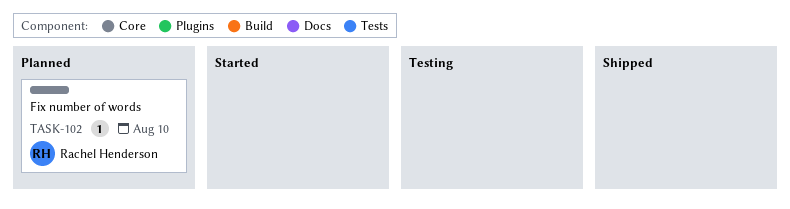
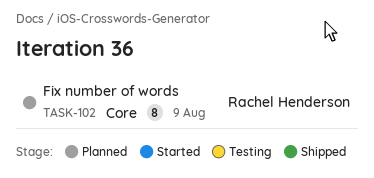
TASK-102, estimate: 1 -> 8
TASK-102, due: Aug 10 -> Aug 9

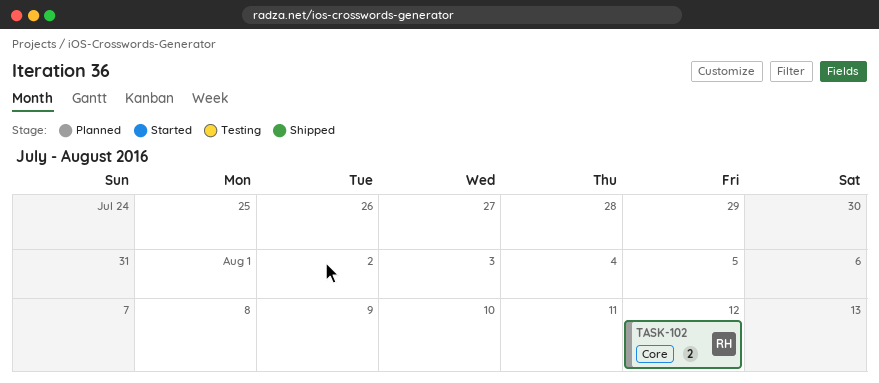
TASK-102, estimate: 8 -> 2
TASK-102, due: Aug 9 -> Aug 12

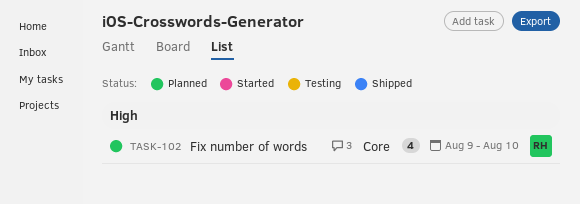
TASK-102, estimate: 2 -> 4
TASK-102, due: Aug 12 -> Aug 10

